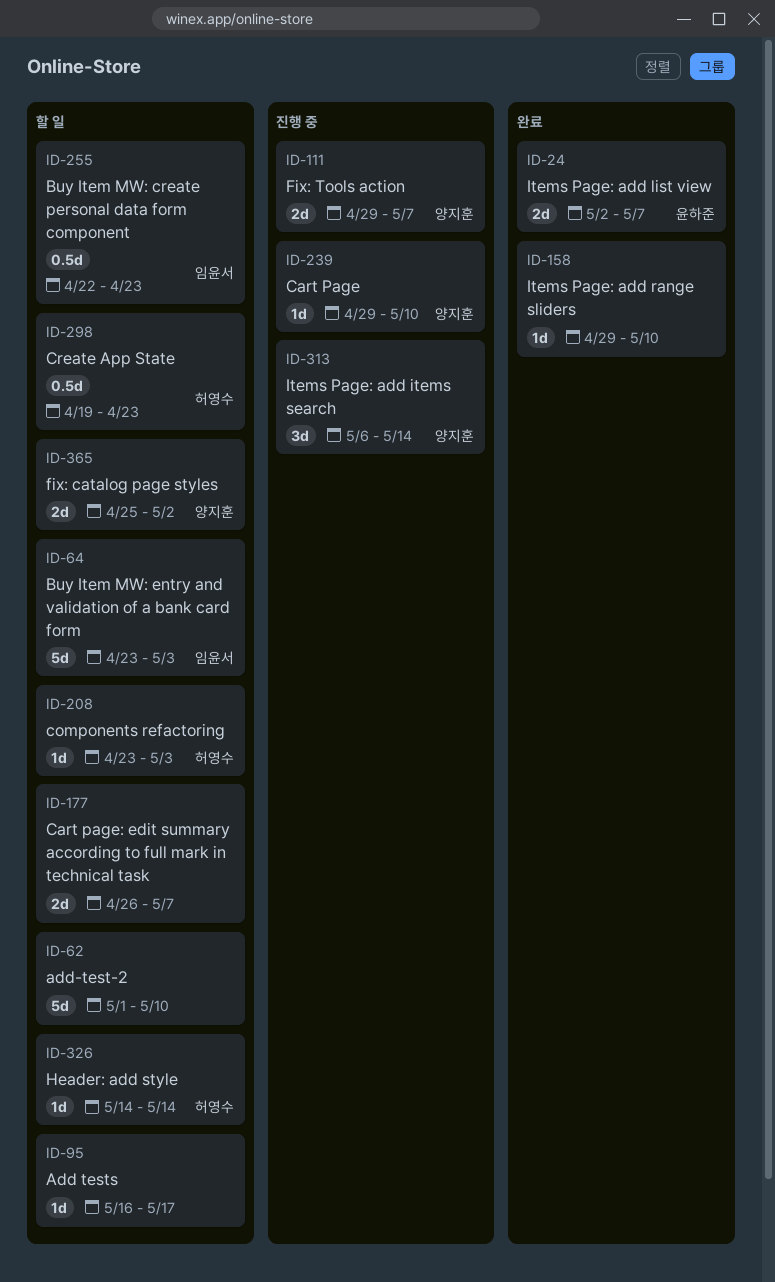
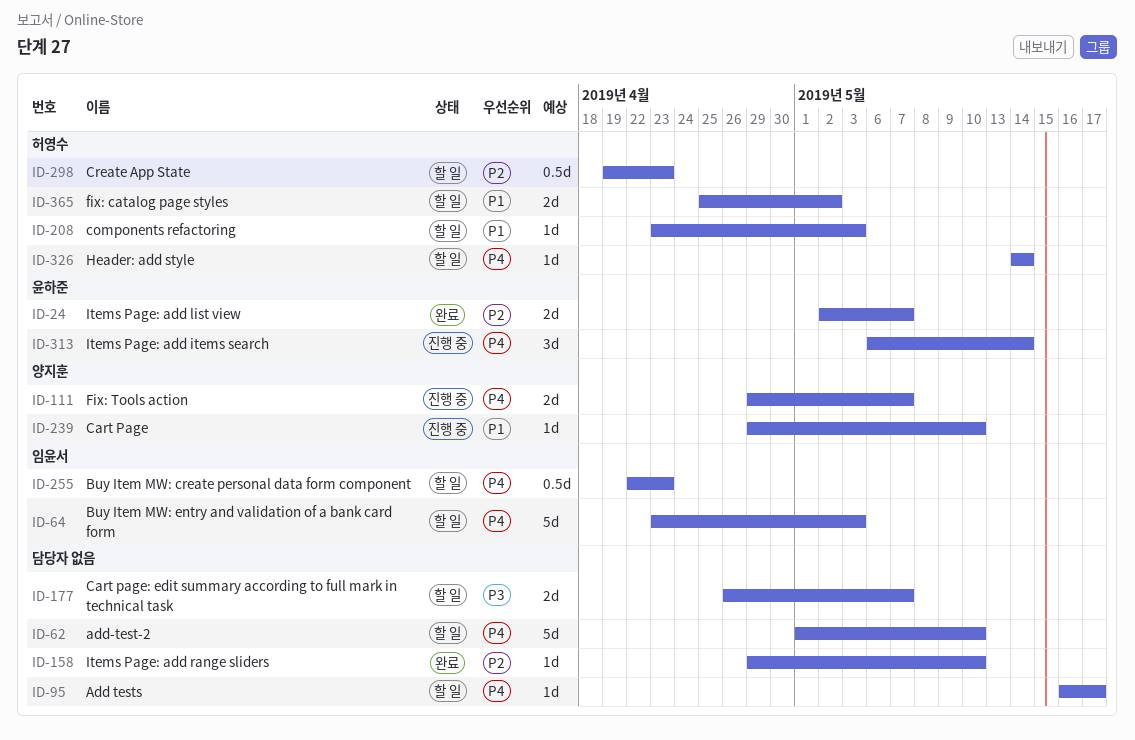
ID-313, owner: 양지훈 -> 윤하준
ID-365, owner: 양지훈 -> 허영수

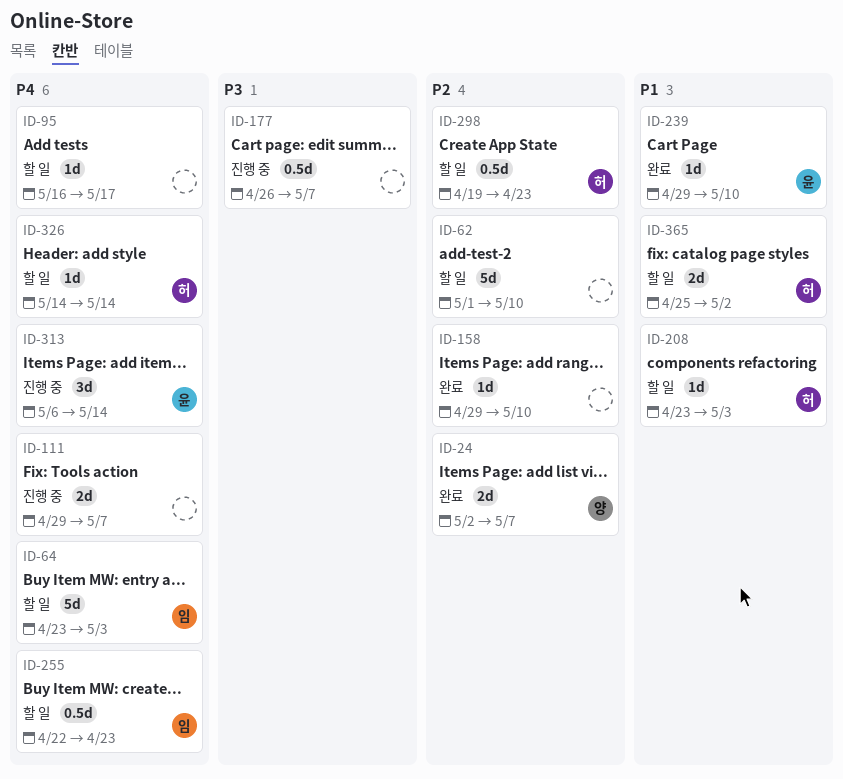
ID-24, owner: 윤하준 -> 양지훈
ID-62, priority: P4 -> P2
ID-111, owner: 양지훈 -> none
ID-177, status: 할 일 -> 진행 중
ID-177, estimate: 2d -> 0.5d
ID-239, status: 진행 중 -> 완료
ID-239, owner: 양지훈 -> 윤하준

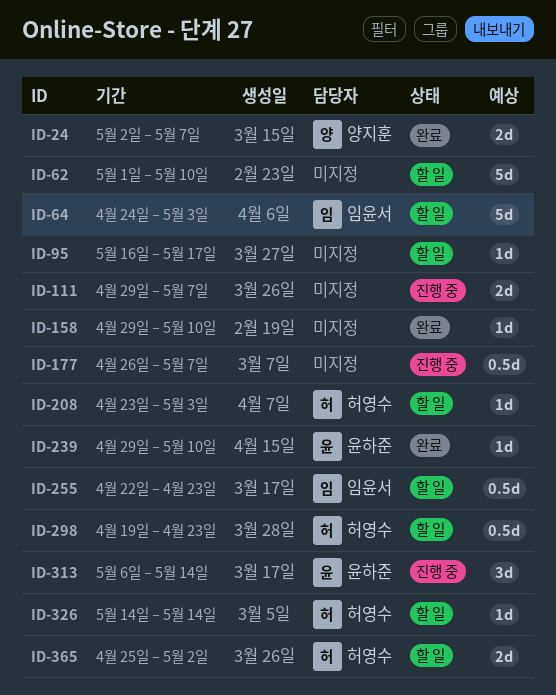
ID-64, start: Apr 23 -> Apr 24

